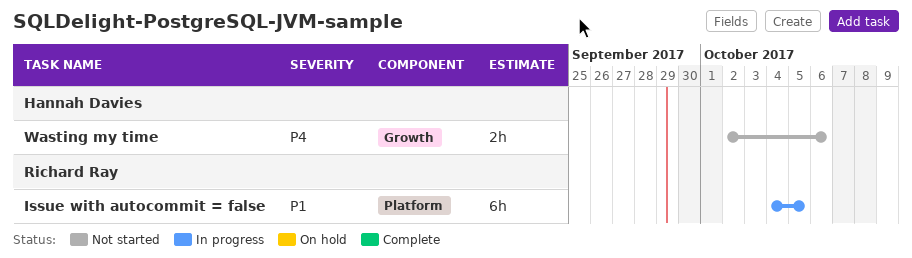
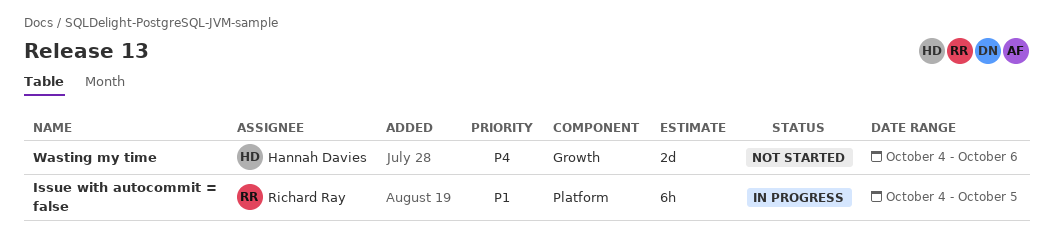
Wasting my time, estimate: 2h -> 2d
Wasting my time, start: Oct 2 -> Oct 4

